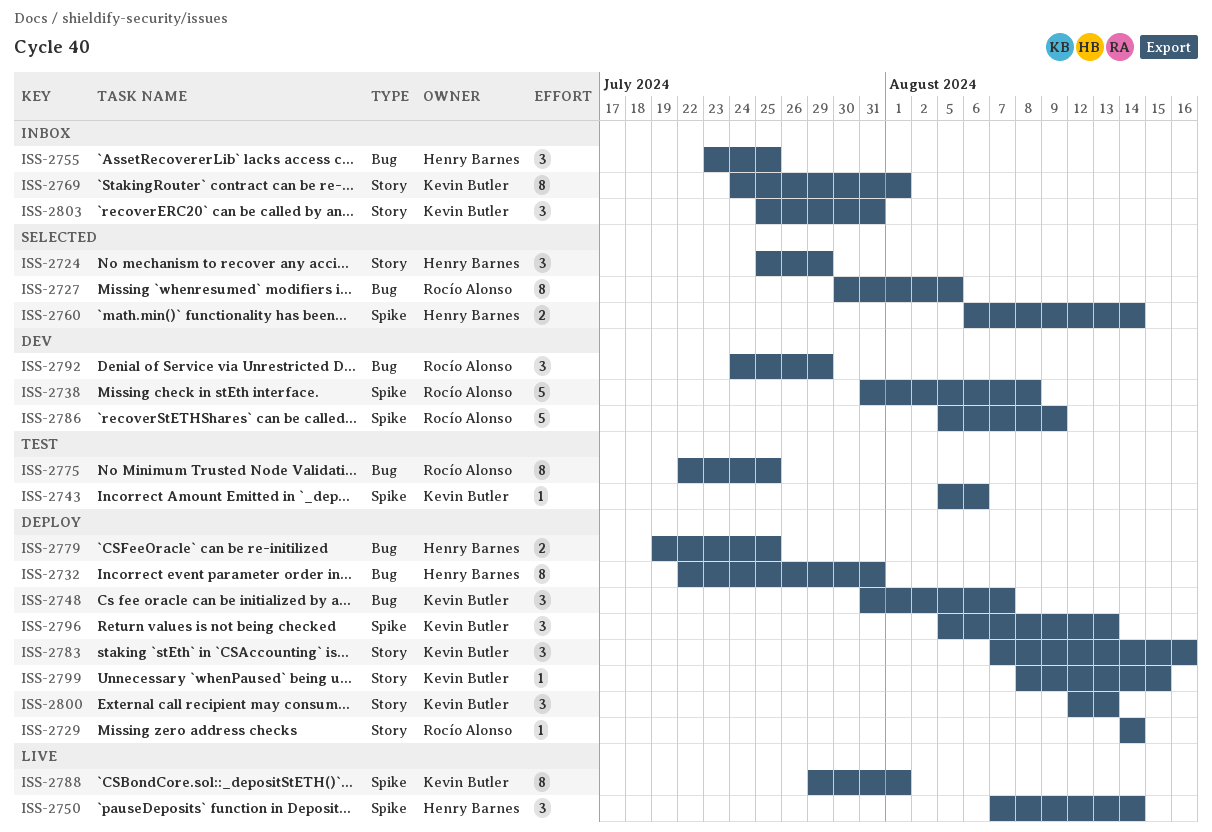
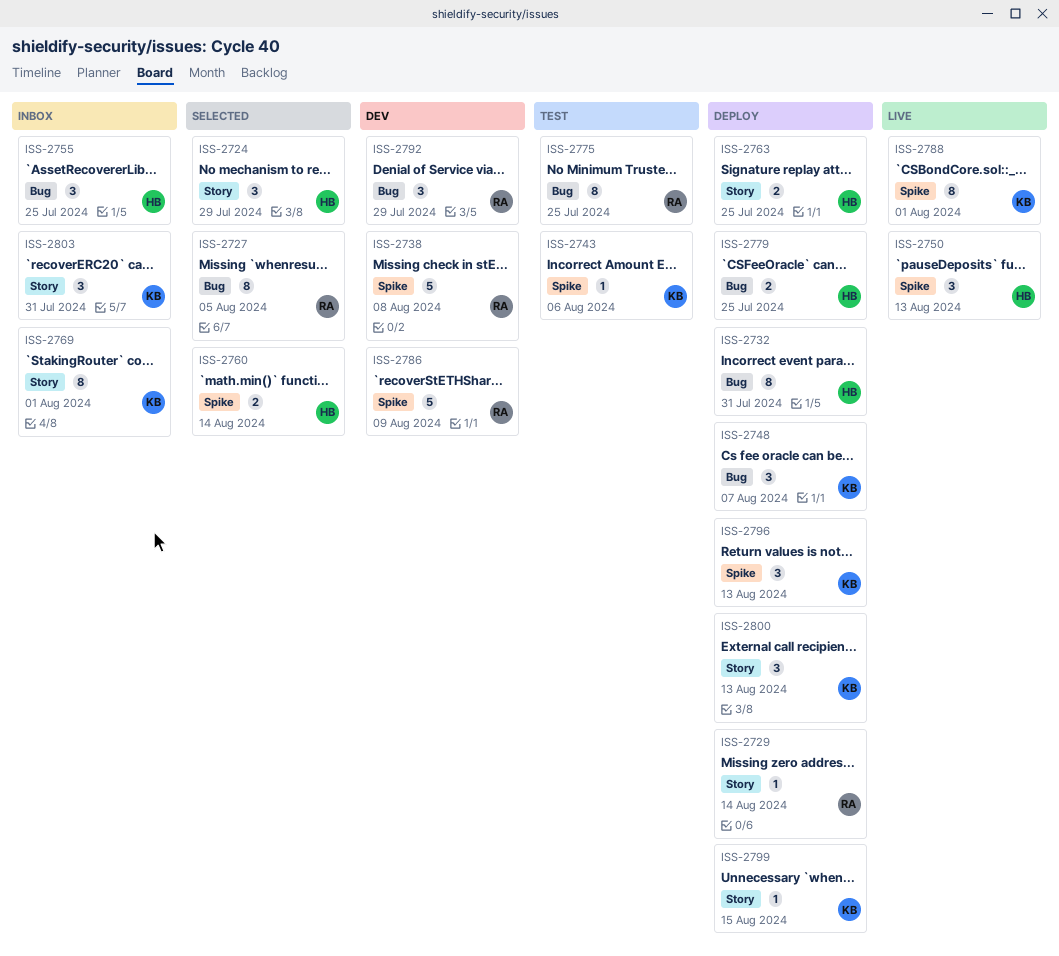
ISS-2750, due: Aug 14 -> Aug 13
ISS-2763: none -> present
ISS-2783: present -> none

